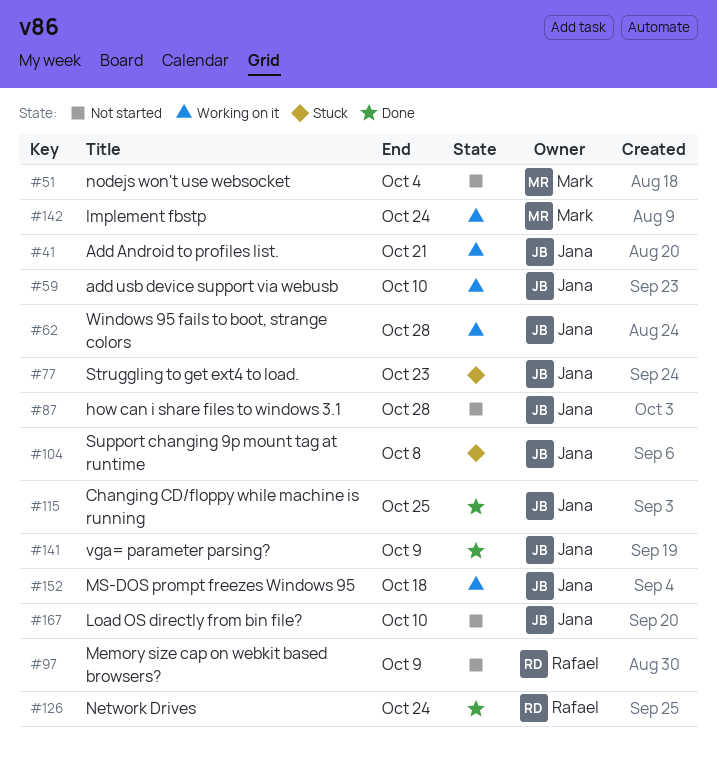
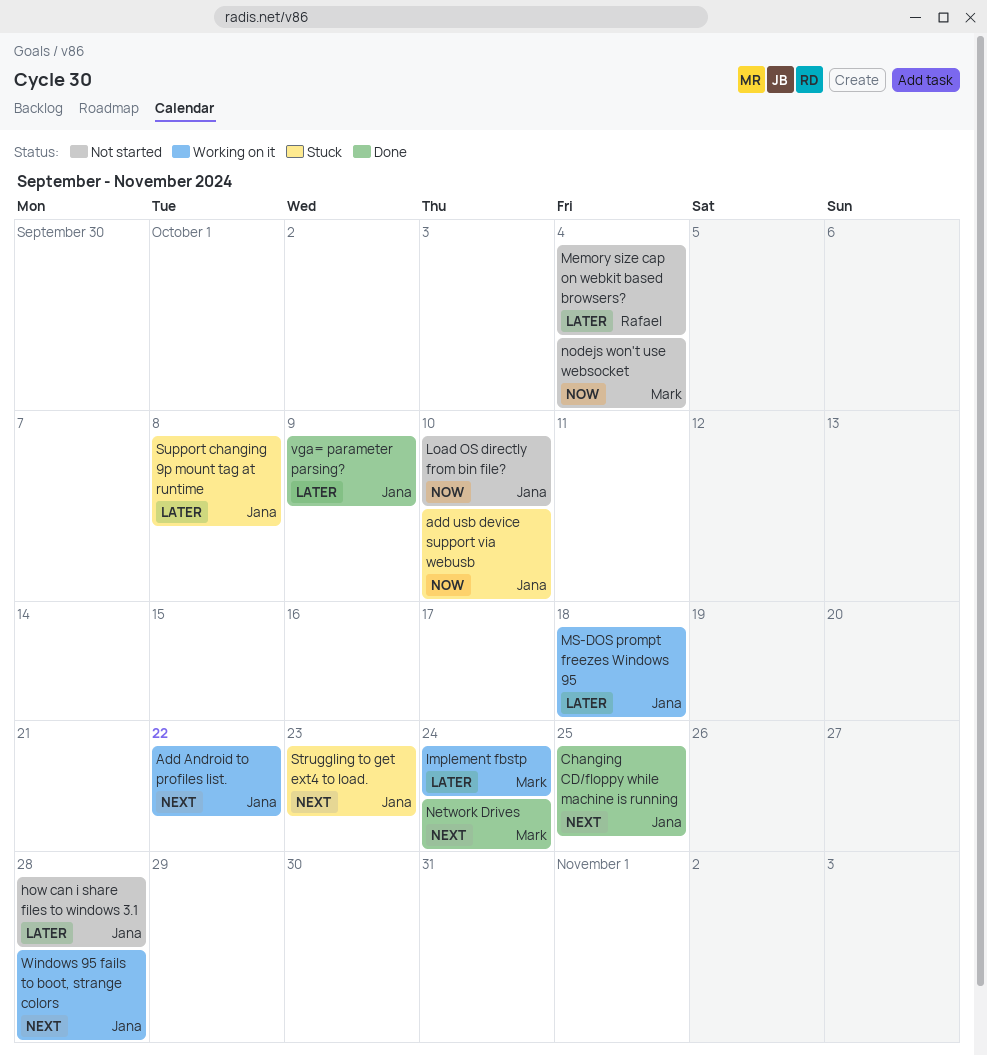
Add Android to profiles list., due: Oct 21 -> Oct 22
add usb device support via webusb, status: Working on it -> Stuck
Memory size cap on webkit based browsers?, due: Oct 9 -> Oct 4
Network Drives, owner: Rafael -> Mark

